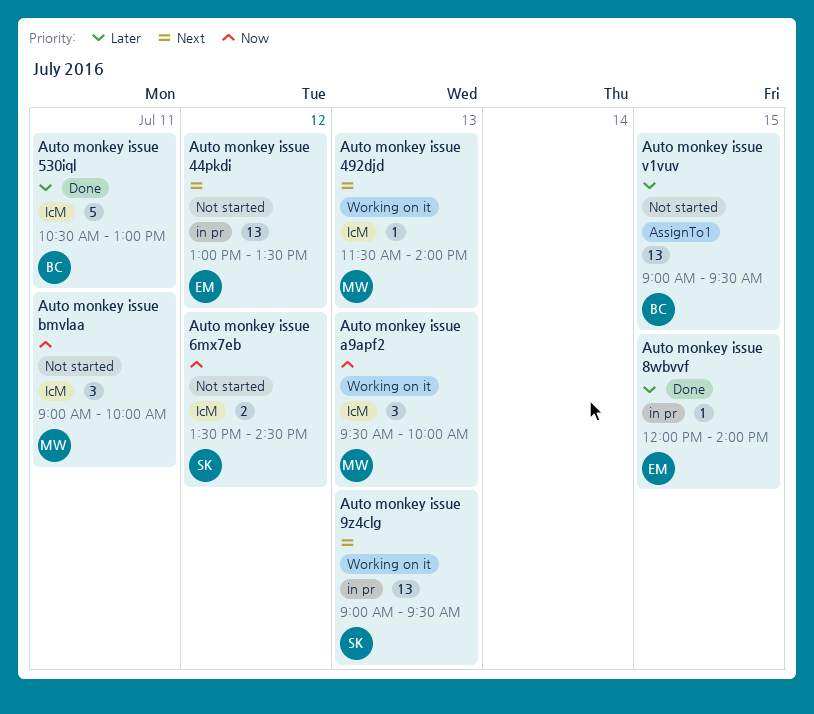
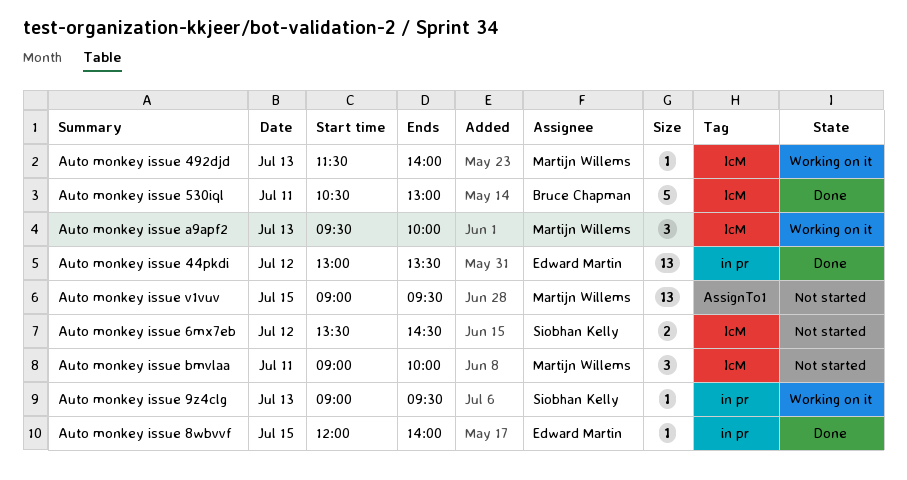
Auto monkey issue 44pkdi, status: Not started -> Done
Auto monkey issue 9z4clg, estimate: 13 -> 1
Auto monkey issue v1vuv, owner: Bruce Chapman -> Martijn Willems

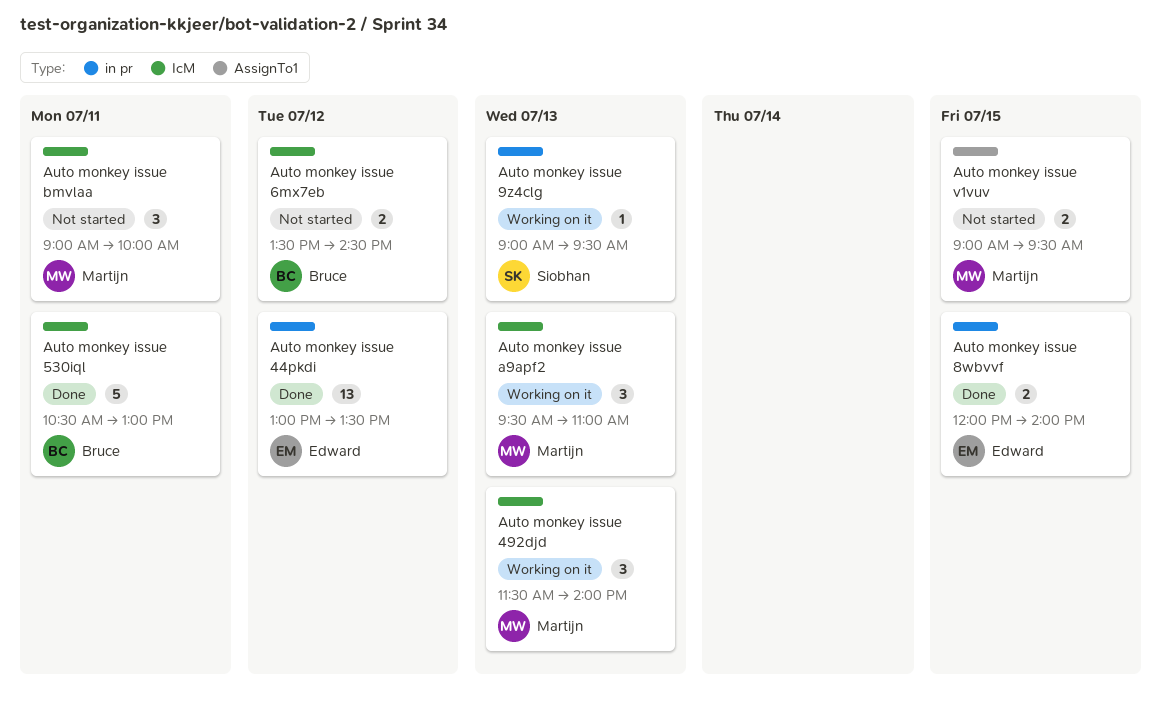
Auto monkey issue 492djd, estimate: 1 -> 3
Auto monkey issue 6mx7eb, owner: Siobhan Kelly -> Bruce Chapman
Auto monkey issue 8wbvvf, estimate: 1 -> 2
Auto monkey issue a9apf2, ends: 10:00 -> 11:00
Auto monkey issue v1vuv, estimate: 13 -> 2

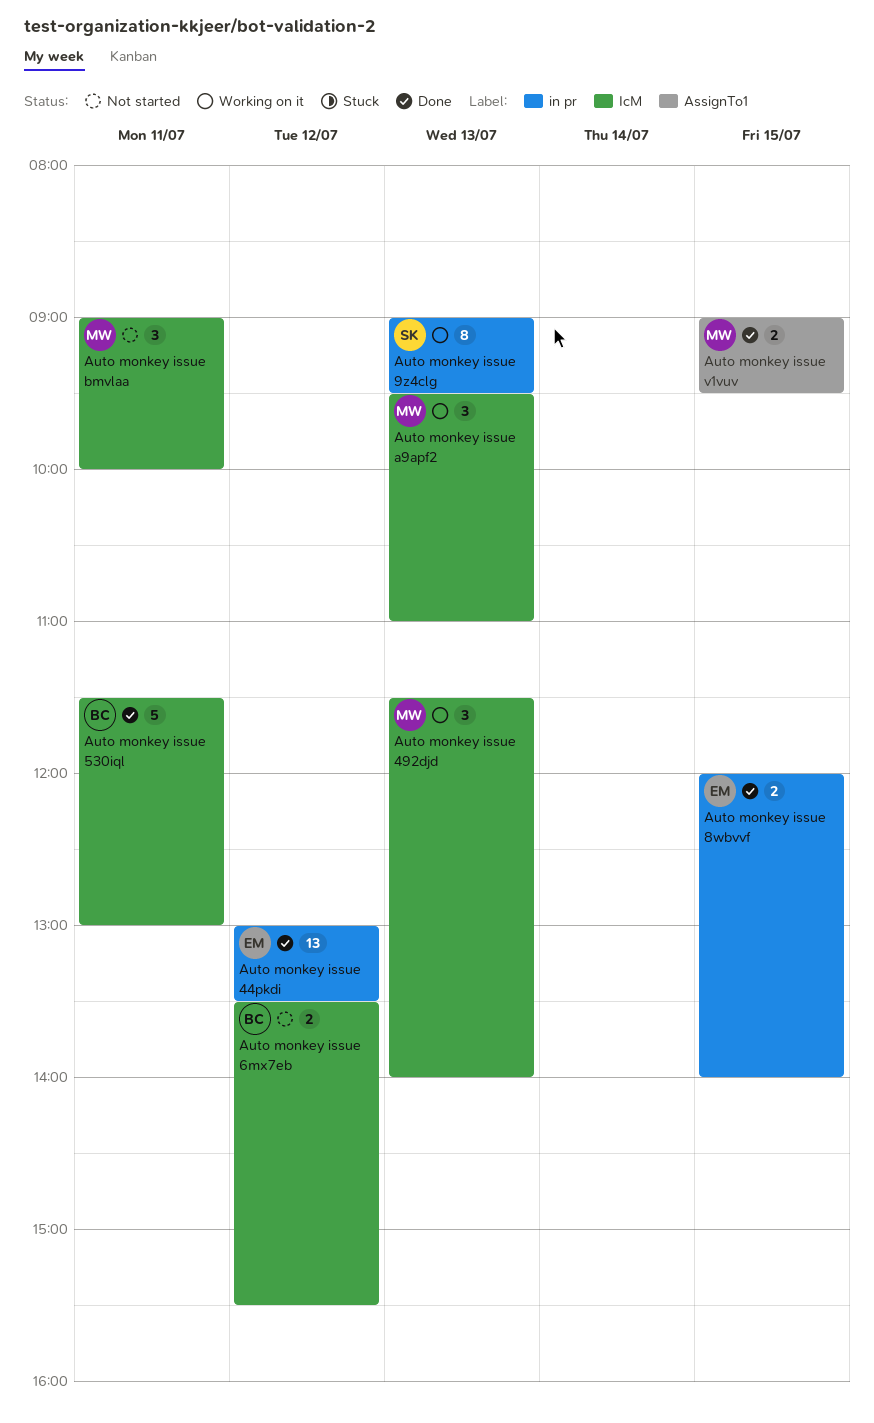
Auto monkey issue 530iql, begins: 10:30 -> 11:30
Auto monkey issue 6mx7eb, ends: 14:30 -> 15:30
Auto monkey issue 9z4clg, estimate: 1 -> 8
Auto monkey issue v1vuv, status: Not started -> Done

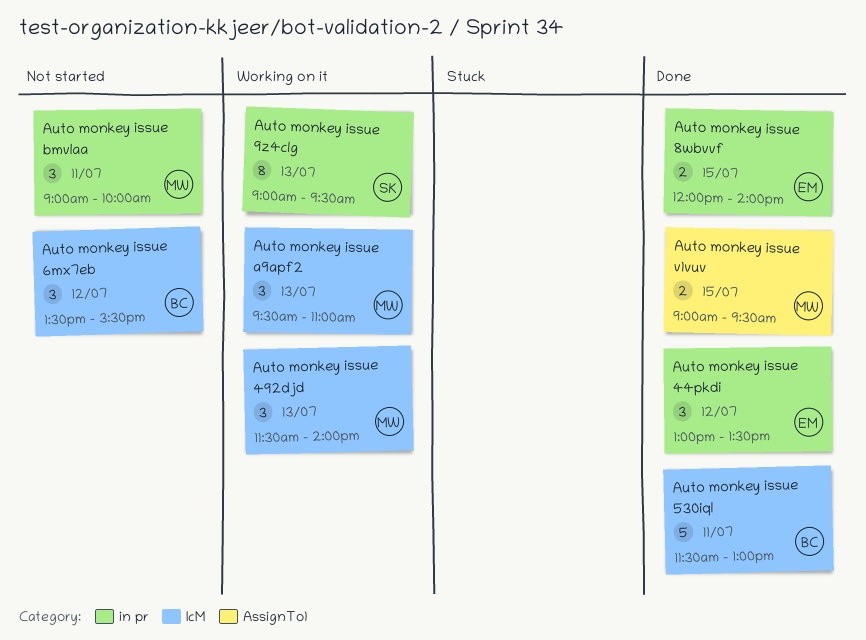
Auto monkey issue 44pkdi, estimate: 13 -> 3
Auto monkey issue 6mx7eb, estimate: 2 -> 3
Auto monkey issue bmvlaa, label: IcM -> in pr

